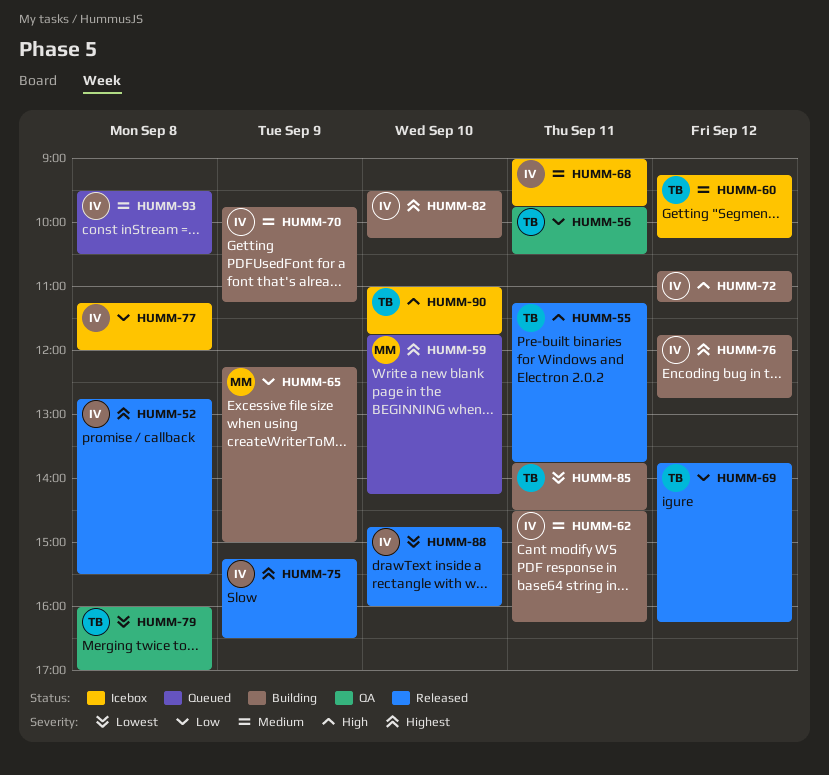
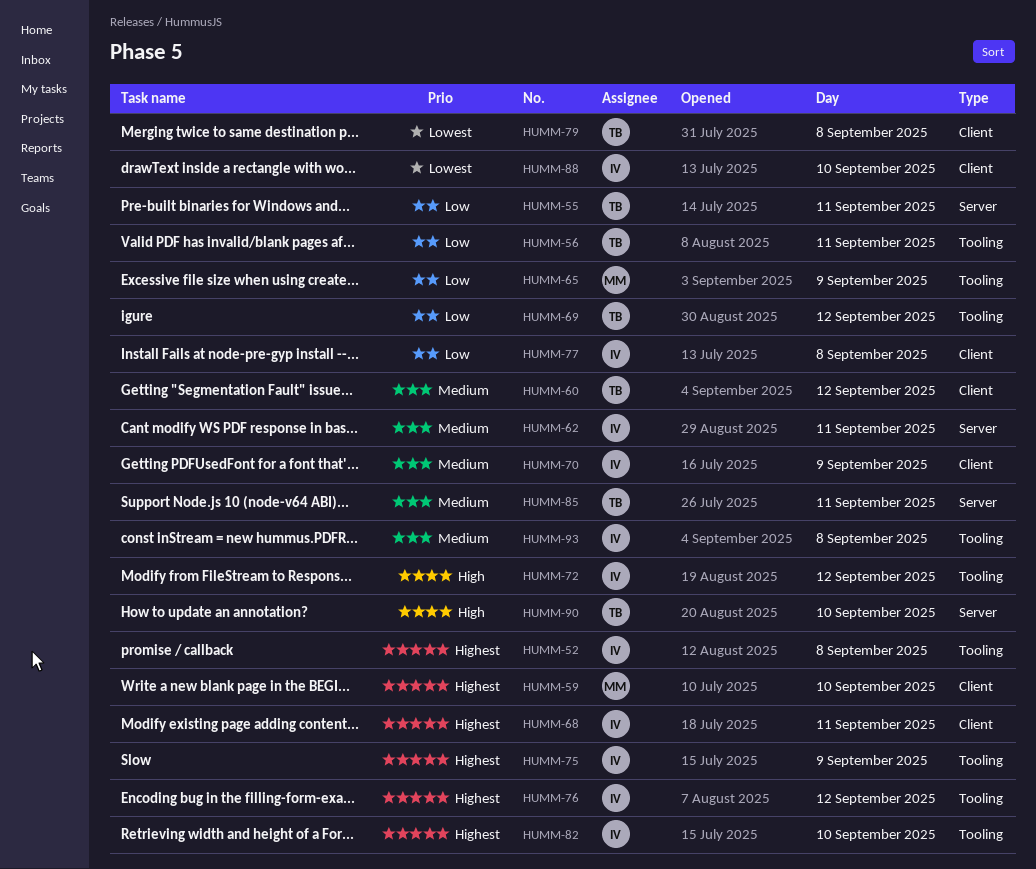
HUMM-55, priority: High -> Low
HUMM-68, priority: Medium -> Highest
HUMM-85, priority: Lowest -> Medium

